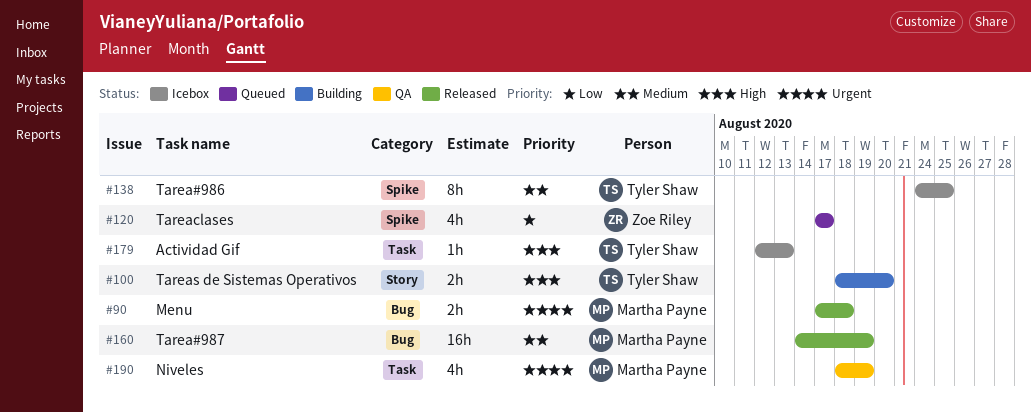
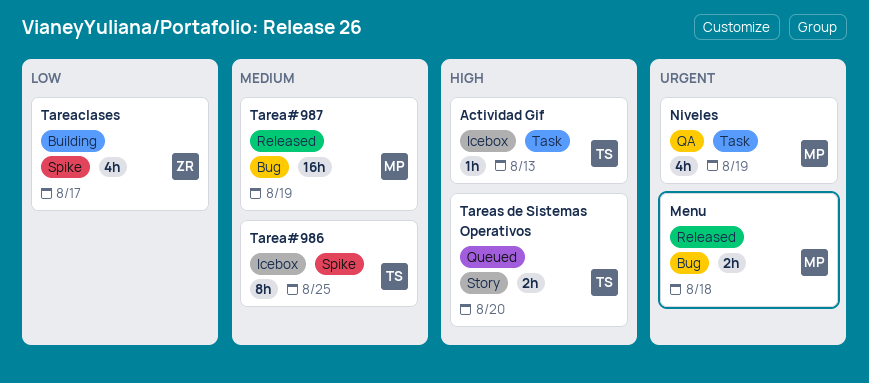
Tareaclases, status: Queued -> Building
Tareas de Sistemas Operativos, status: Building -> Queued

